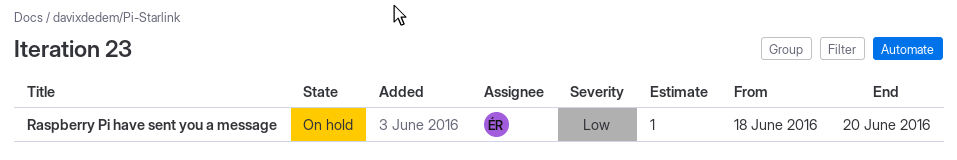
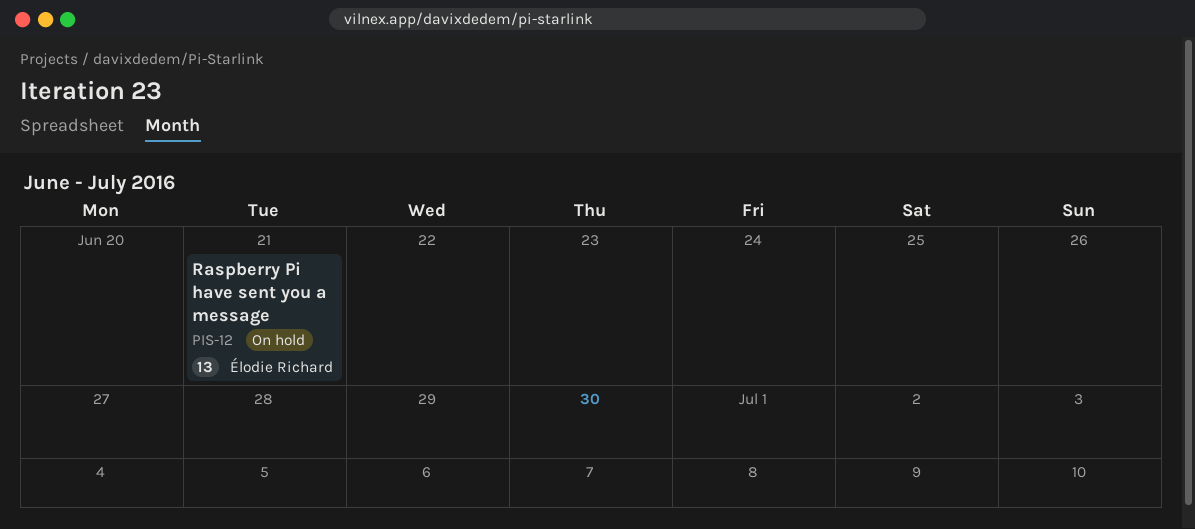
Raspberry Pi have sent you a message, estimate: 1 -> 13
Raspberry Pi have sent you a message, due: Jun 20 -> Jun 21

